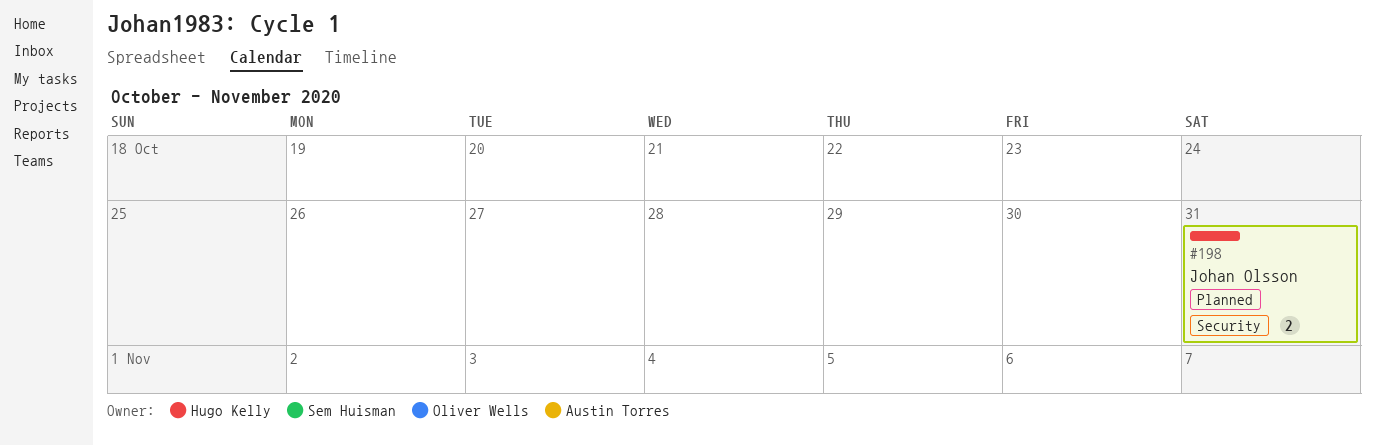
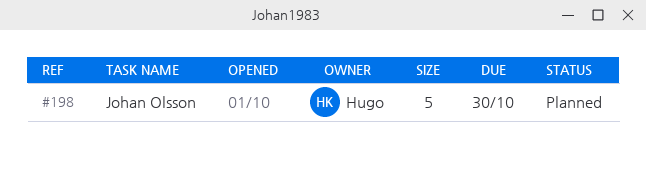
#198, estimate: 2 -> 5
#198, due: Oct 31 -> Oct 30

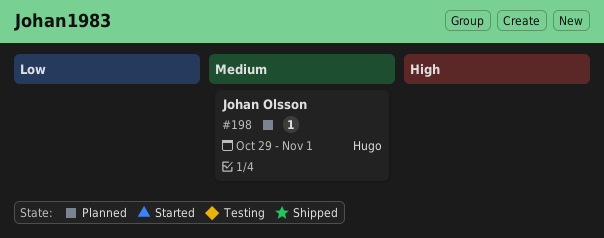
#198, estimate: 5 -> 1
#198, due: Oct 30 -> Nov 1

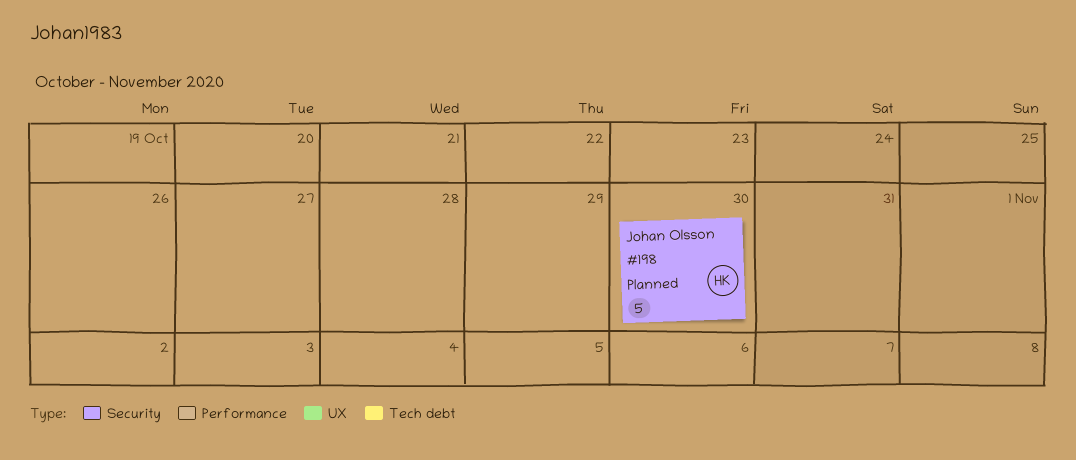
#198, estimate: 1 -> 5
#198, due: Nov 1 -> Oct 30

